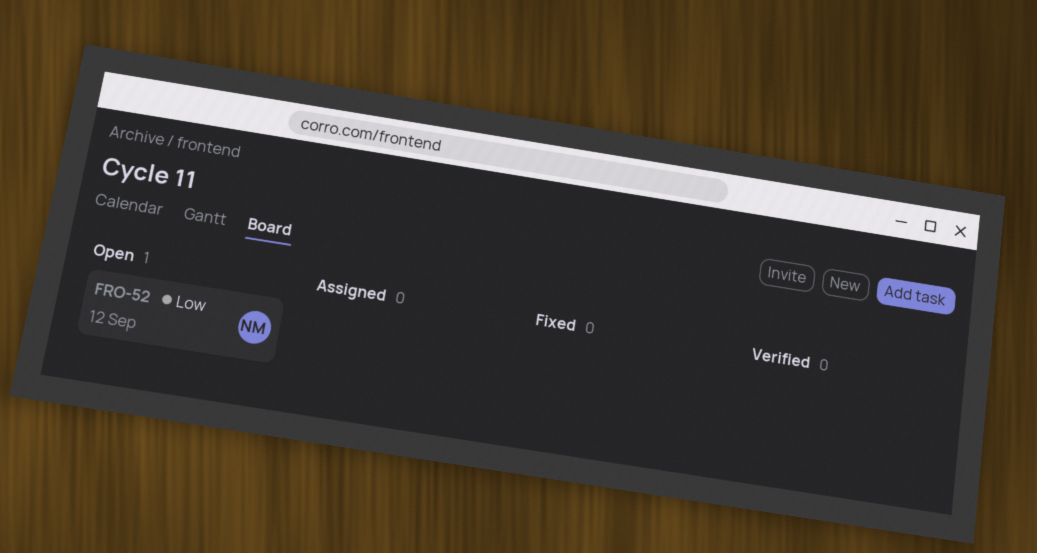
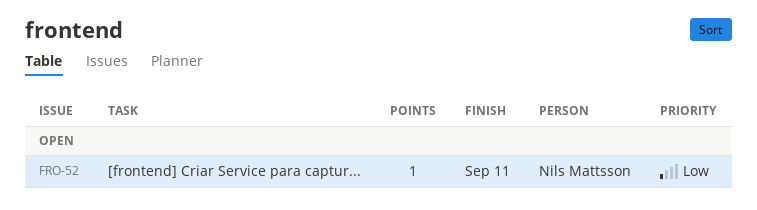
FRO-52, due: Sep 12 -> Sep 11

